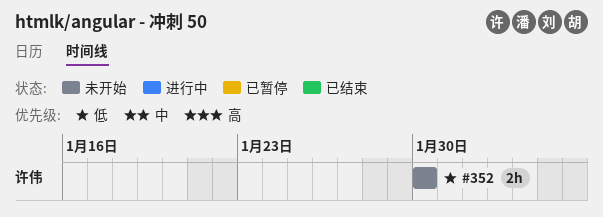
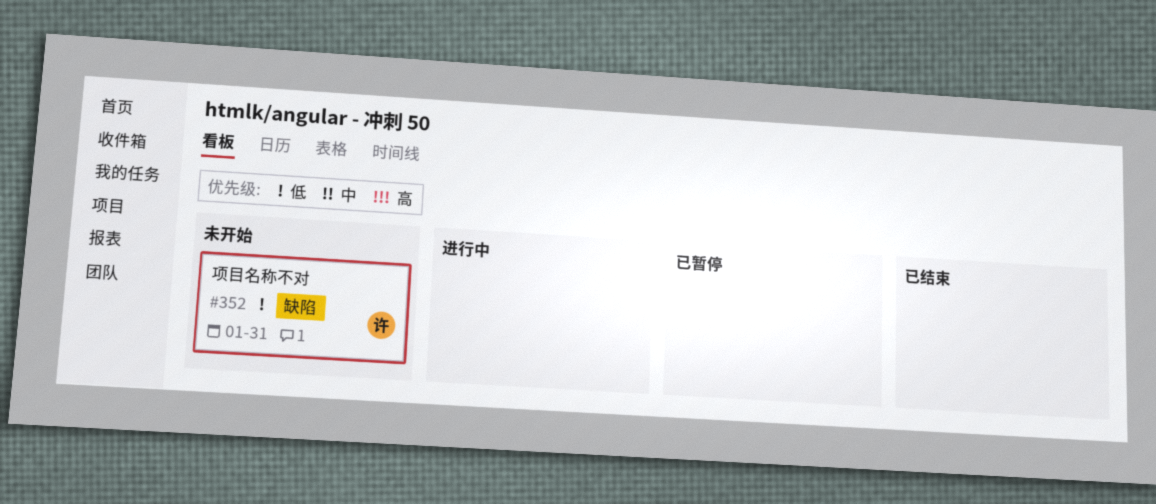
#352, due: Jan 30 -> Jan 31

